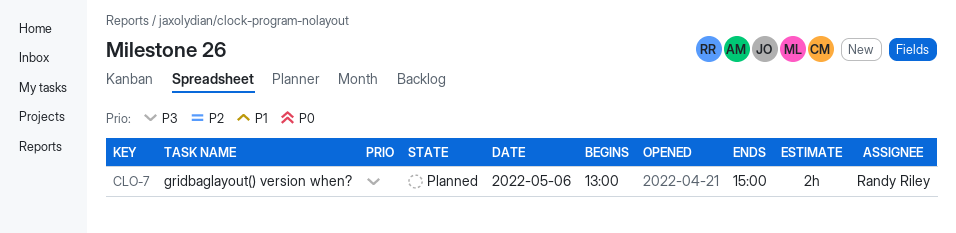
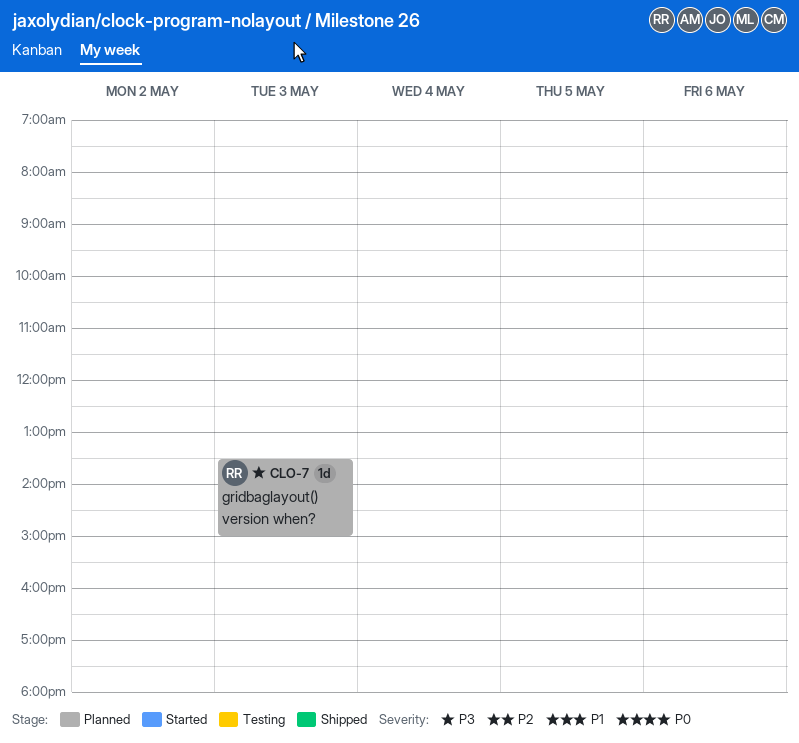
CLO-7, estimate: 2h -> 1d
CLO-7, day: May 6 -> May 3
CLO-7, begins: 13:00 -> 13:30

